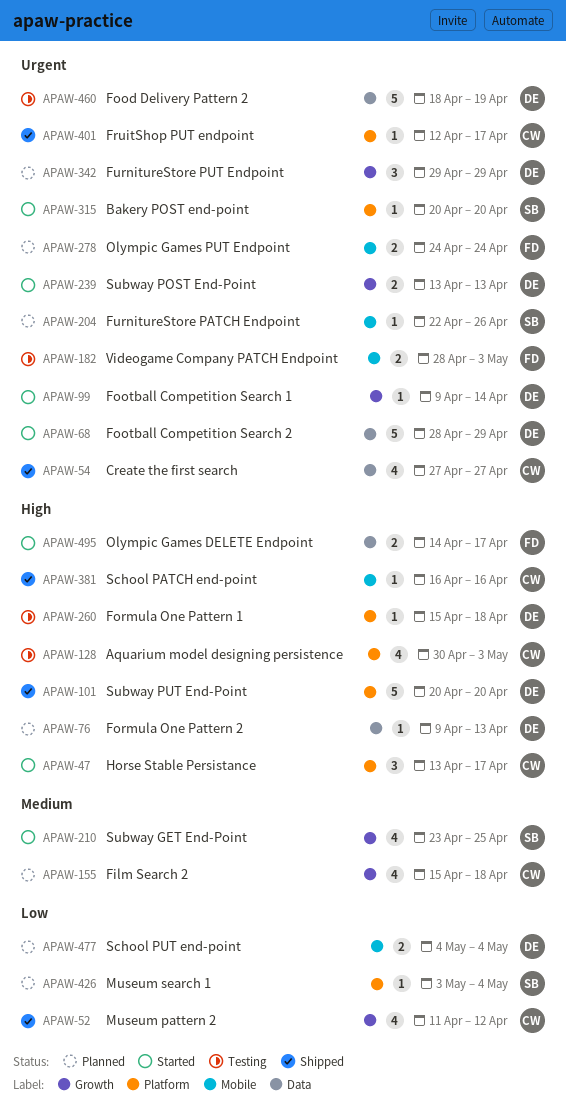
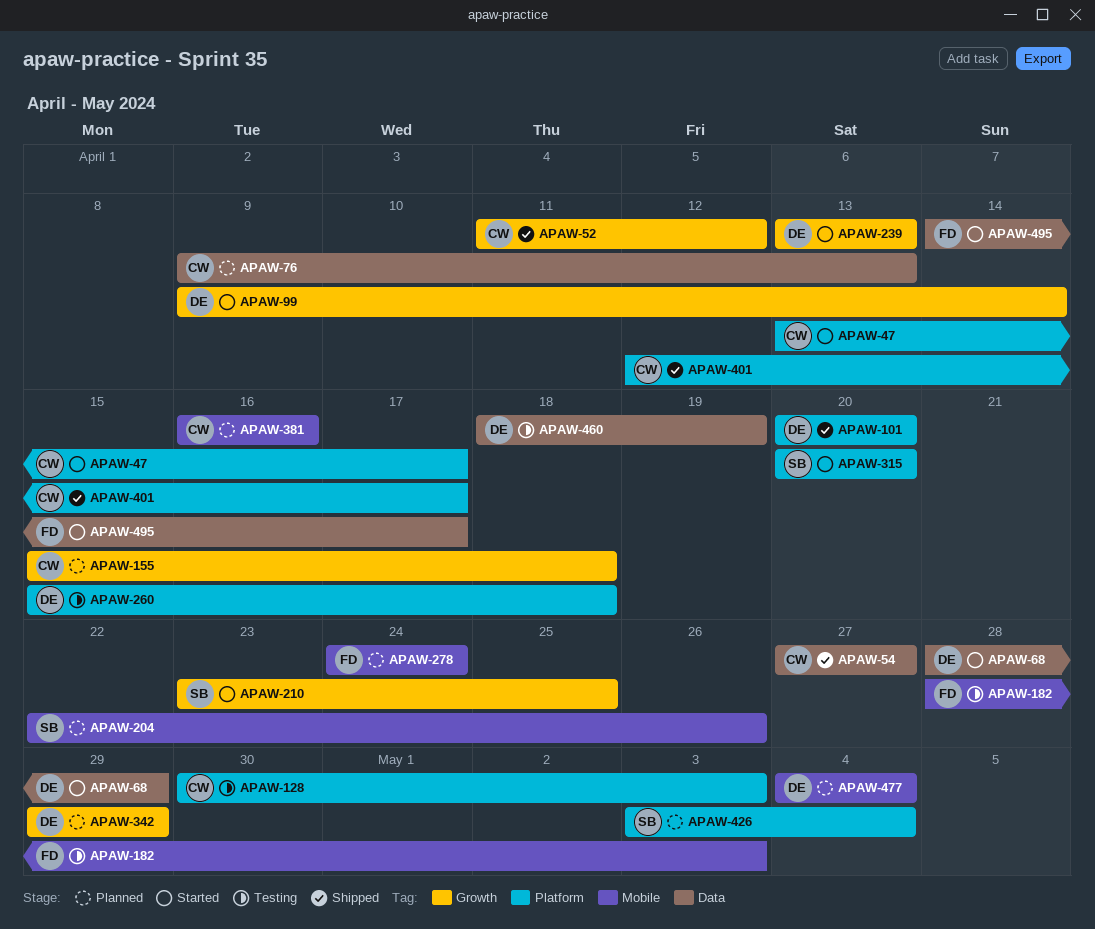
APAW-76, owner: DE -> CW
APAW-381, status: Shipped -> Planned

